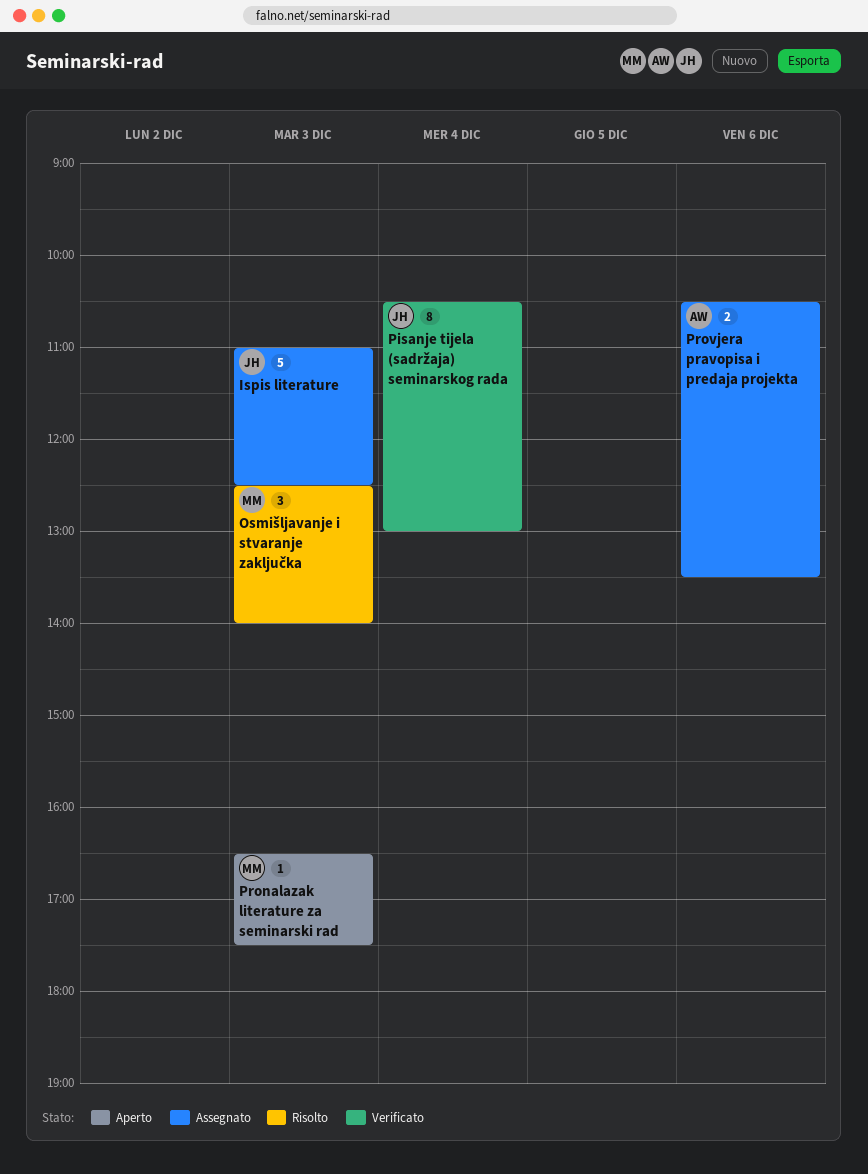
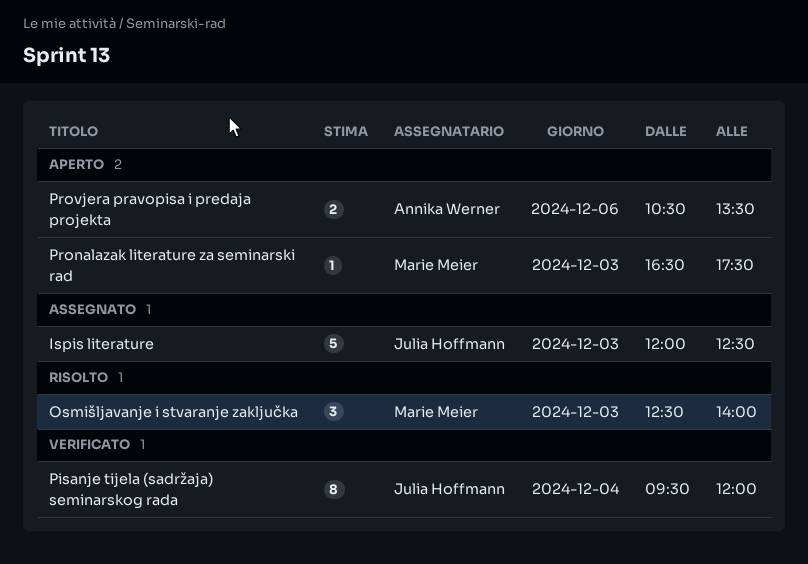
Ispis literature, begins: 11:00 -> 12:00
Pisanje tijela (sadržaja) seminarskog rada, begins: 10:30 -> 09:30
Pisanje tijela (sadržaja) seminarskog rada, ends: 13:00 -> 12:00
Provjera pravopisa i predaja projekta, status: Assegnato -> Aperto

